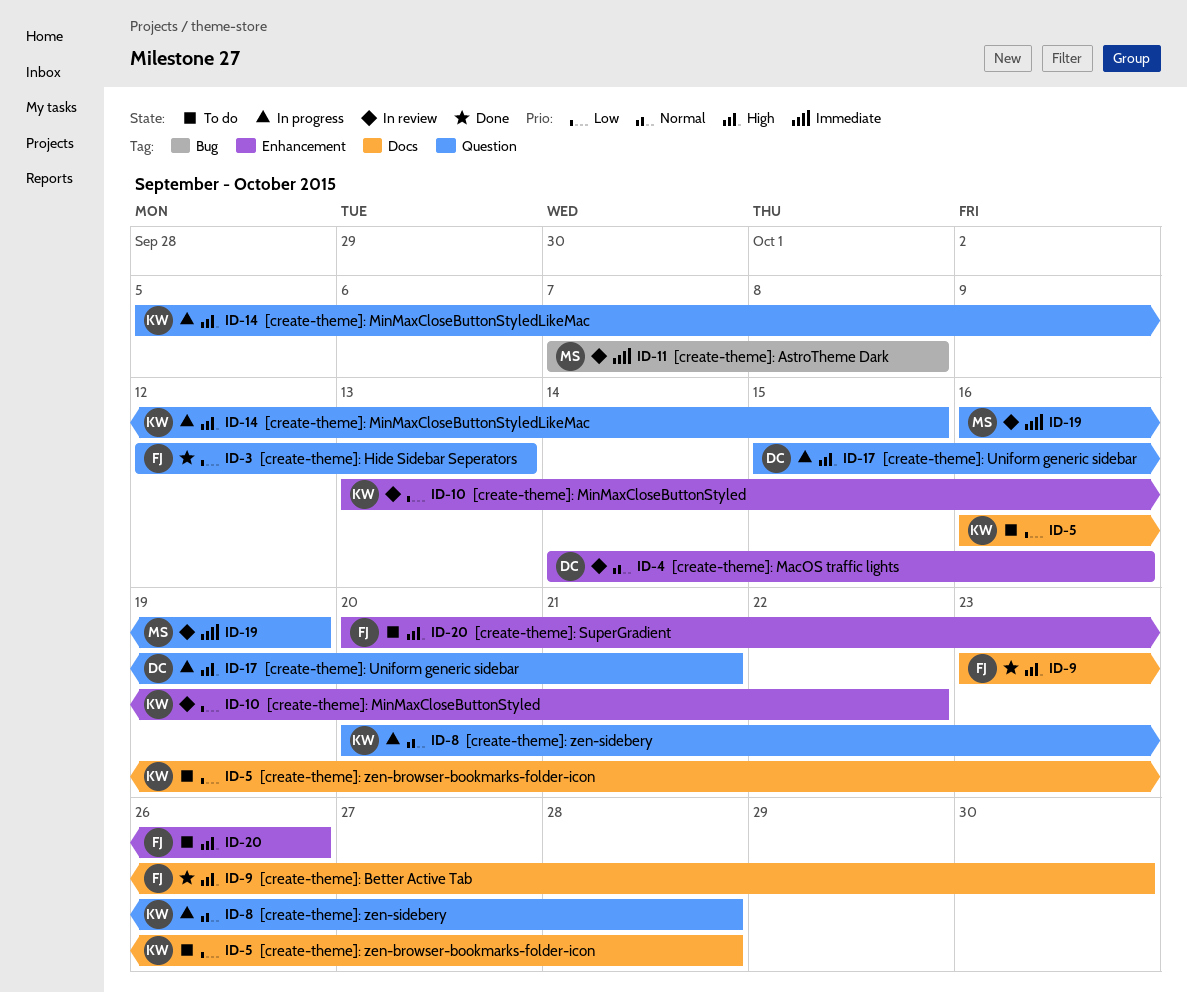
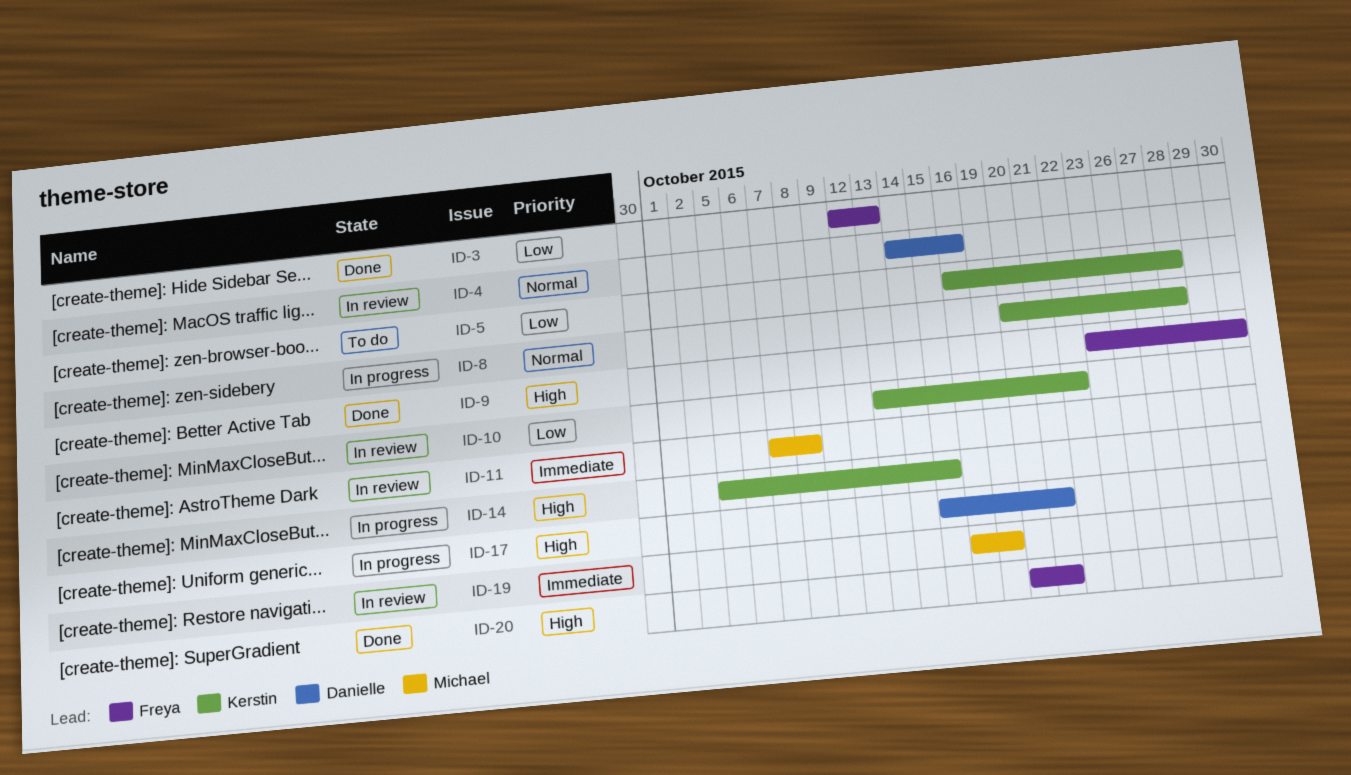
ID-20, status: To do -> Done
ID-20, due: Oct 26 -> Oct 21

